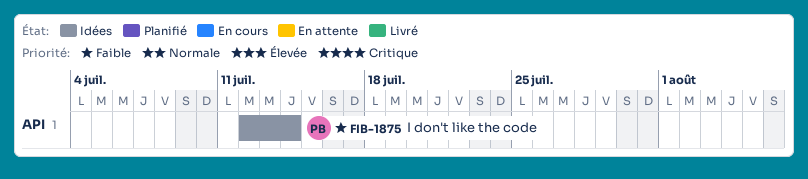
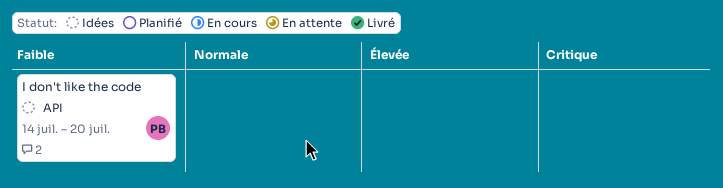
I don't like the code, start: Jul 12 -> Jul 14
I don't like the code, due: Jul 14 -> Jul 20

